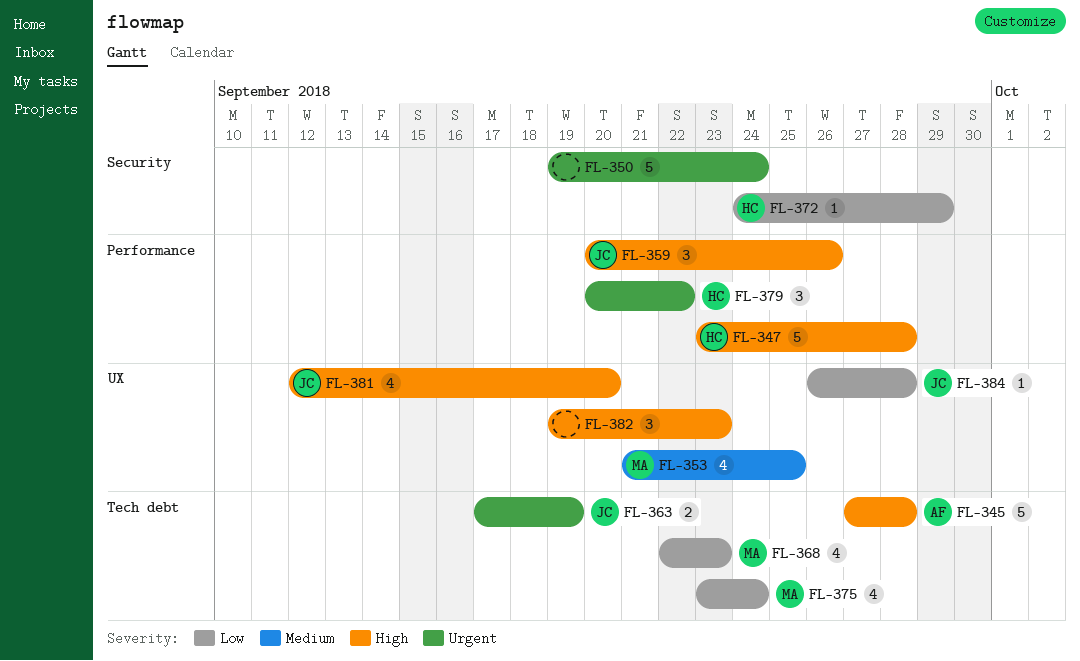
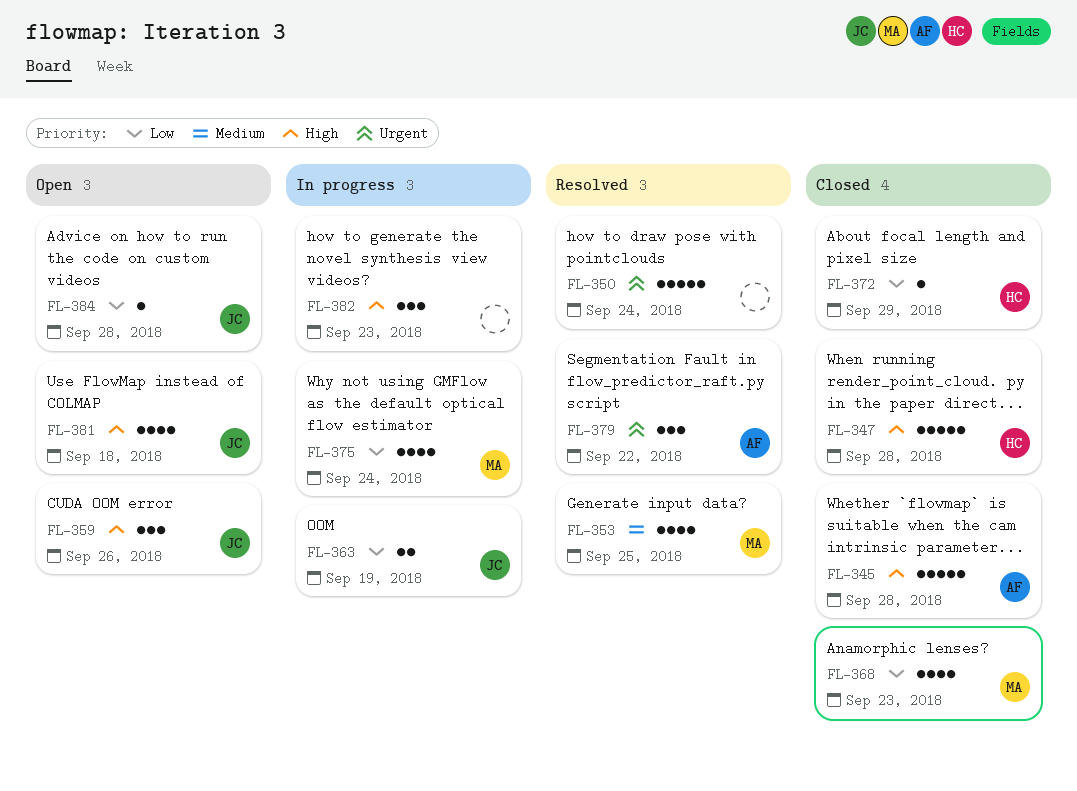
FL-363, priority: Urgent -> Low
FL-379, owner: HC -> AF
FL-381, due: Sep 20 -> Sep 18

